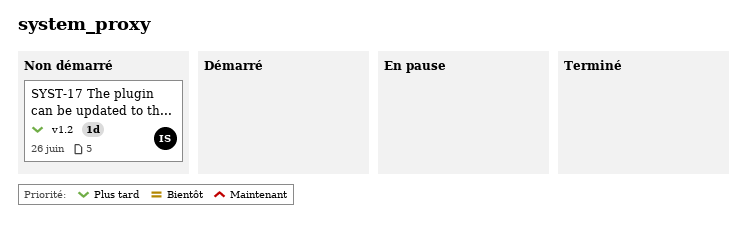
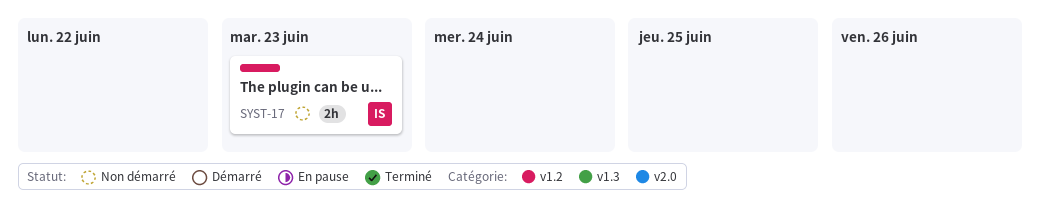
SYST-17, estimate: 1d -> 2h
SYST-17, due: Jun 26 -> Jun 23

